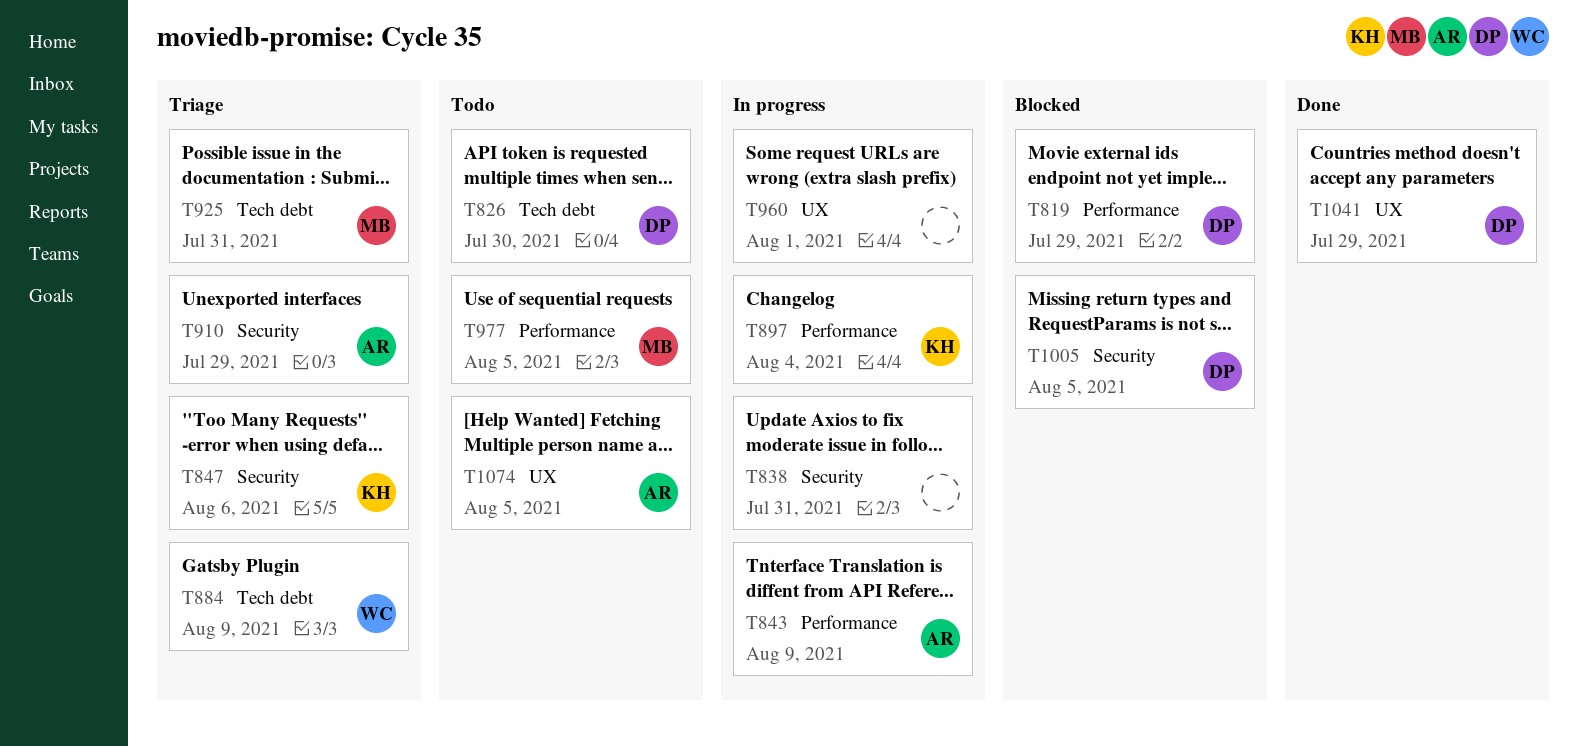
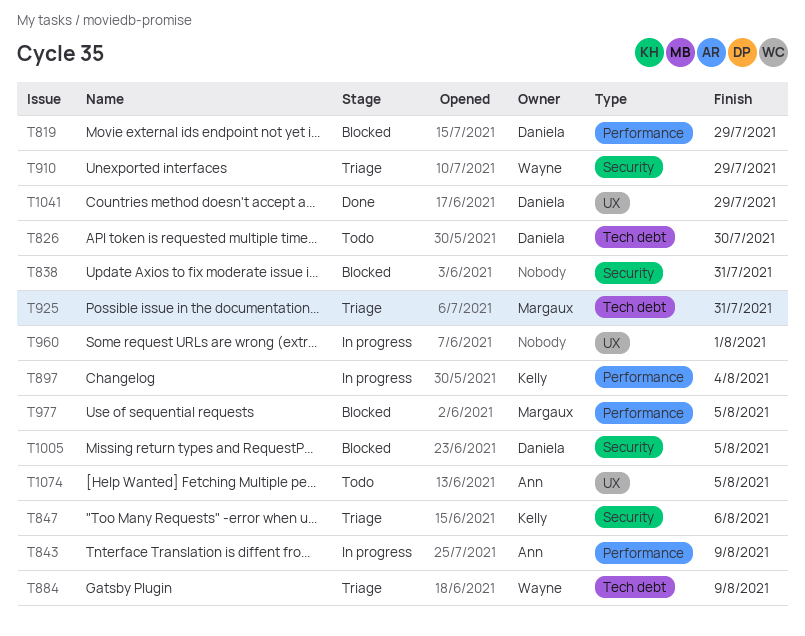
T838, status: In progress -> Blocked
T910, owner: Ann -> Wayne
T977, status: Todo -> Blocked

